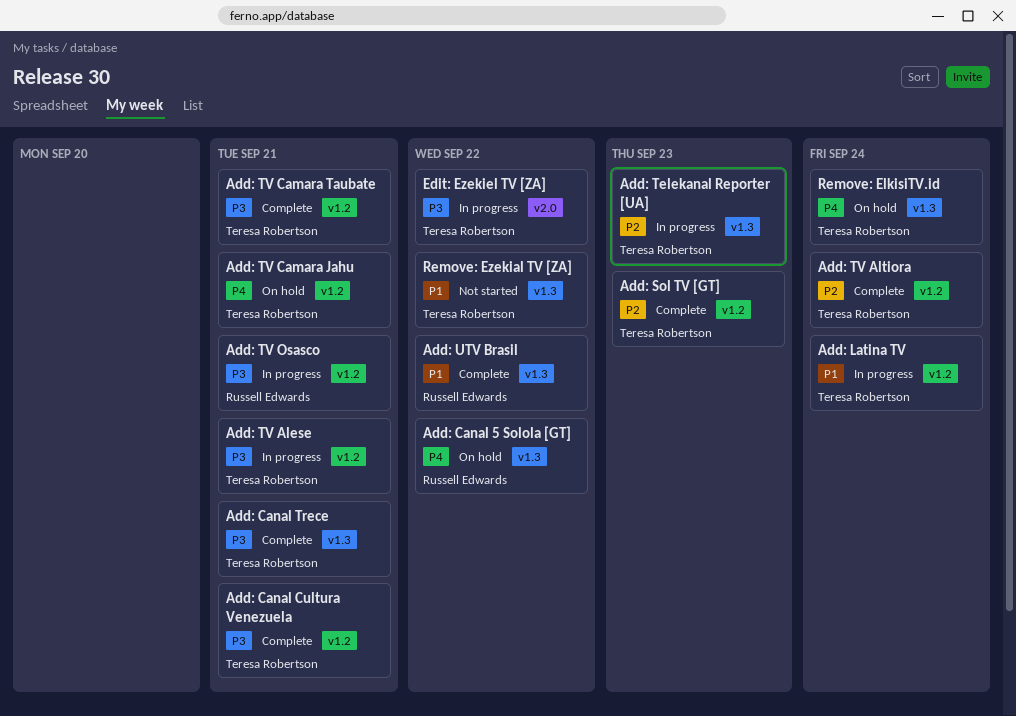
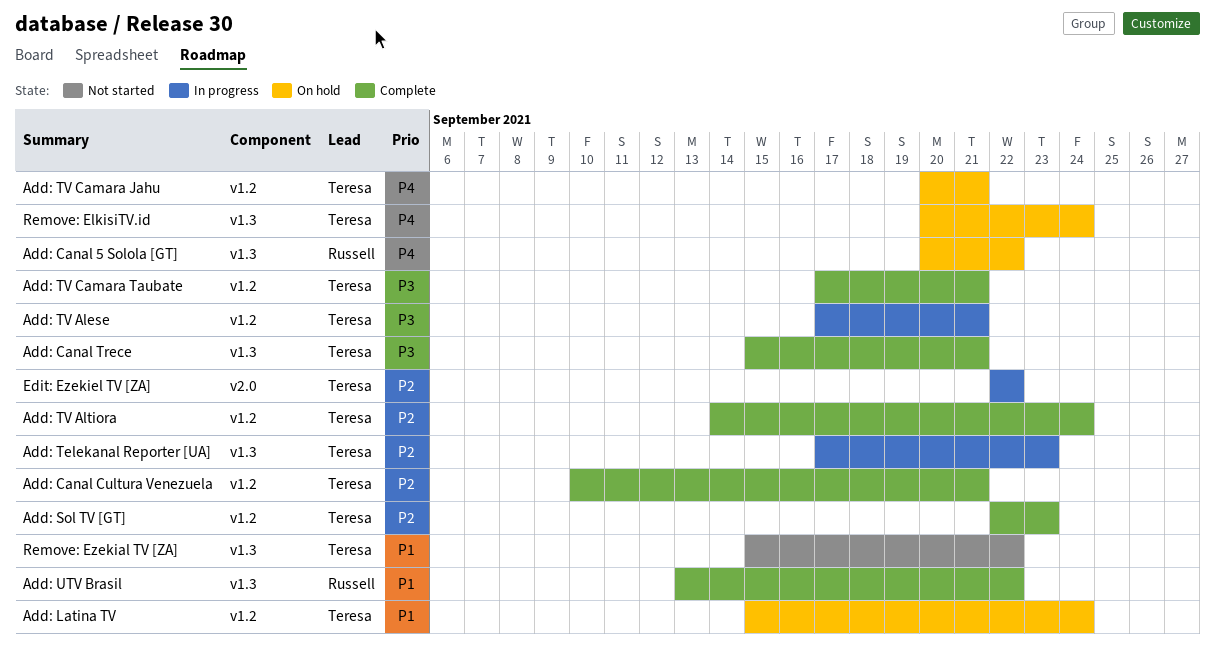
Add: Canal Cultura Venezuela, priority: P3 -> P2
Add: Latina TV, status: In progress -> On hold
Add: TV Osasco: present -> none
Edit: Ezekiel TV [ZA], priority: P3 -> P2

